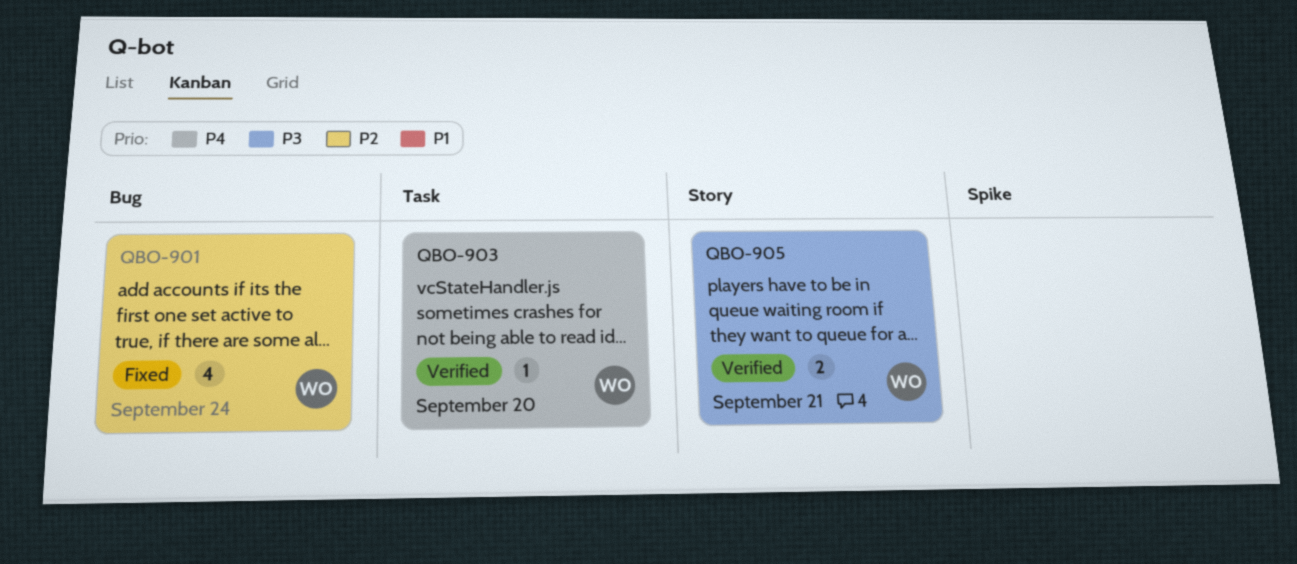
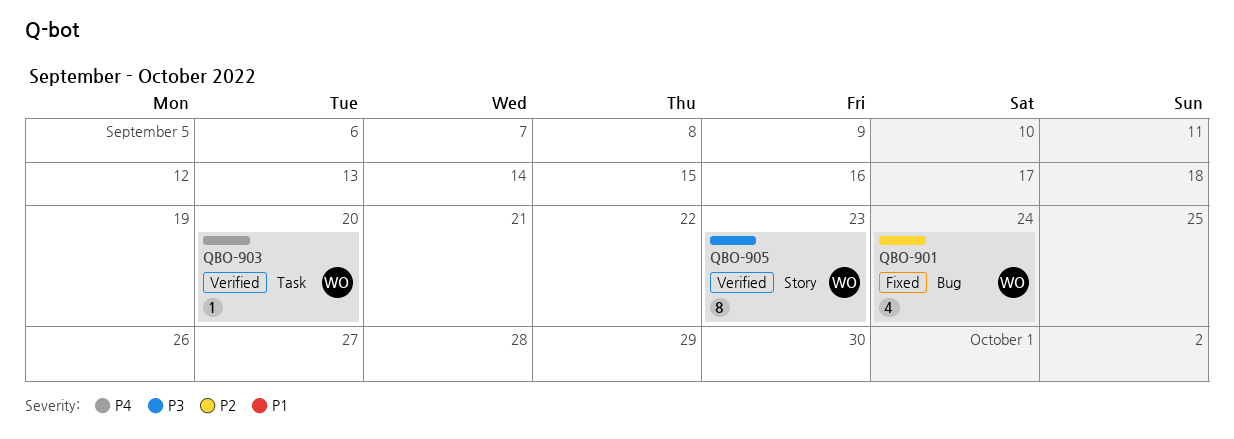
QBO-905, estimate: 2 -> 8
QBO-905, due: Sep 21 -> Sep 23

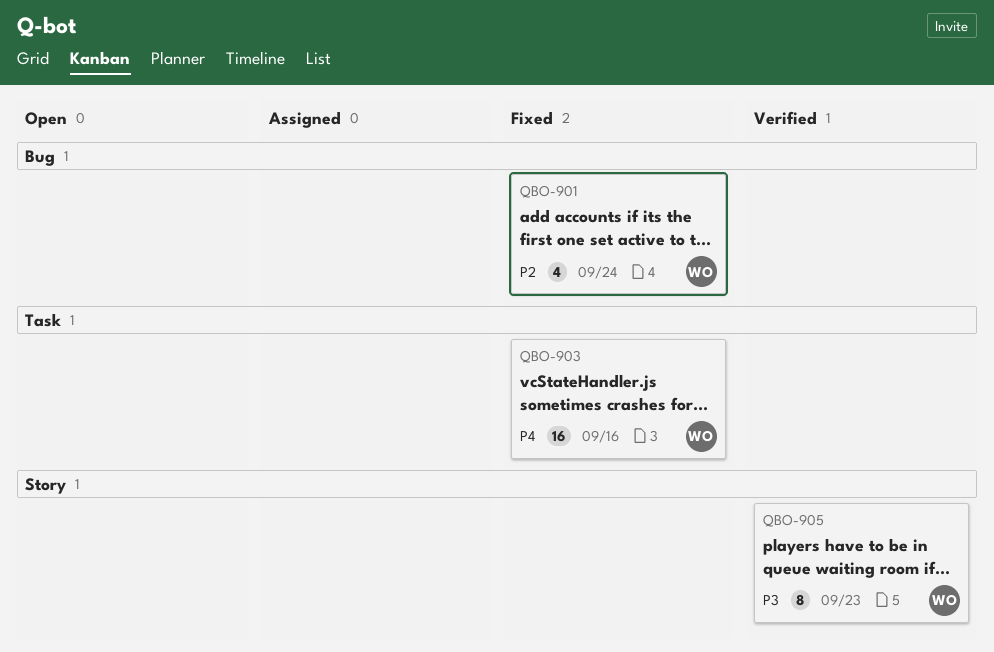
QBO-903, status: Verified -> Fixed
QBO-903, estimate: 1 -> 16
QBO-903, due: Sep 20 -> Sep 16

